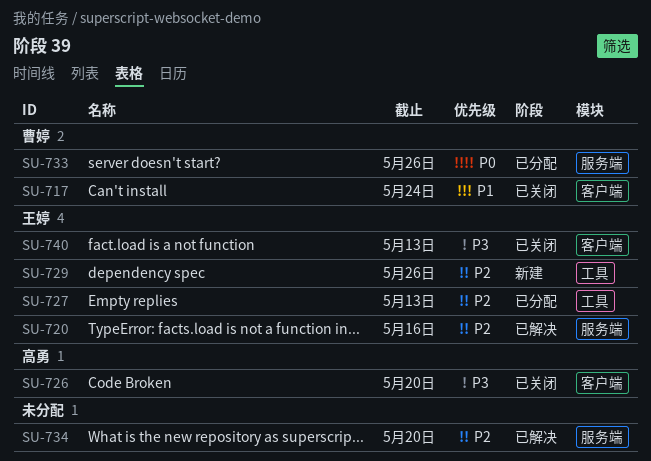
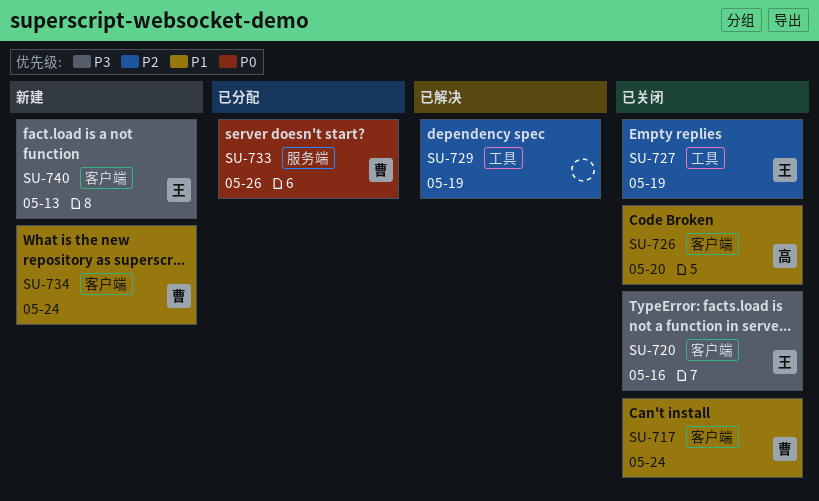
SU-720, status: 已解决 -> 已关闭
SU-720, priority: P2 -> P3
SU-720, label: 服务端 -> 客户端
SU-726, priority: P3 -> P1
SU-727, status: 已分配 -> 已关闭
SU-727, due: May 13 -> May 19
SU-729, status: 新建 -> 已解决
SU-729, owner: 王婷 -> none
SU-729, due: May 26 -> May 19
SU-734, status: 已解决 -> 新建
SU-734, owner: none -> 曹婷
SU-734, priority: P2 -> P1
SU-734, label: 服务端 -> 客户端
SU-734, due: May 20 -> May 24
SU-740, status: 已关闭 -> 新建

